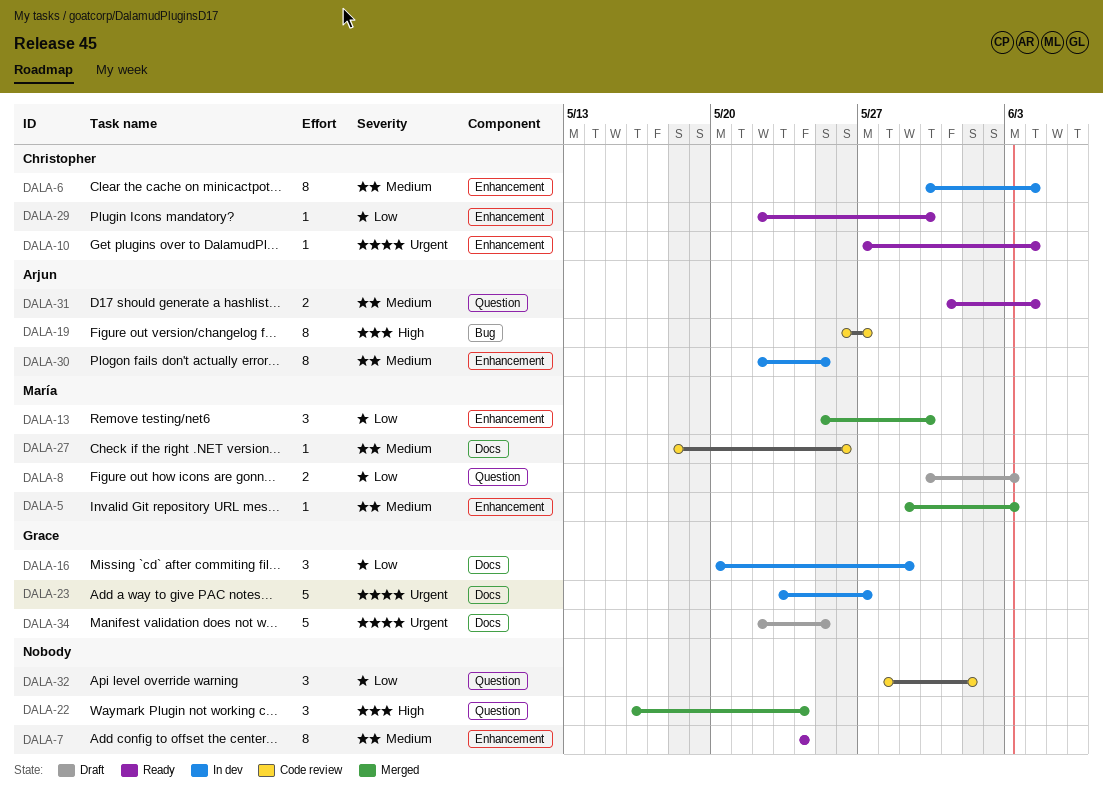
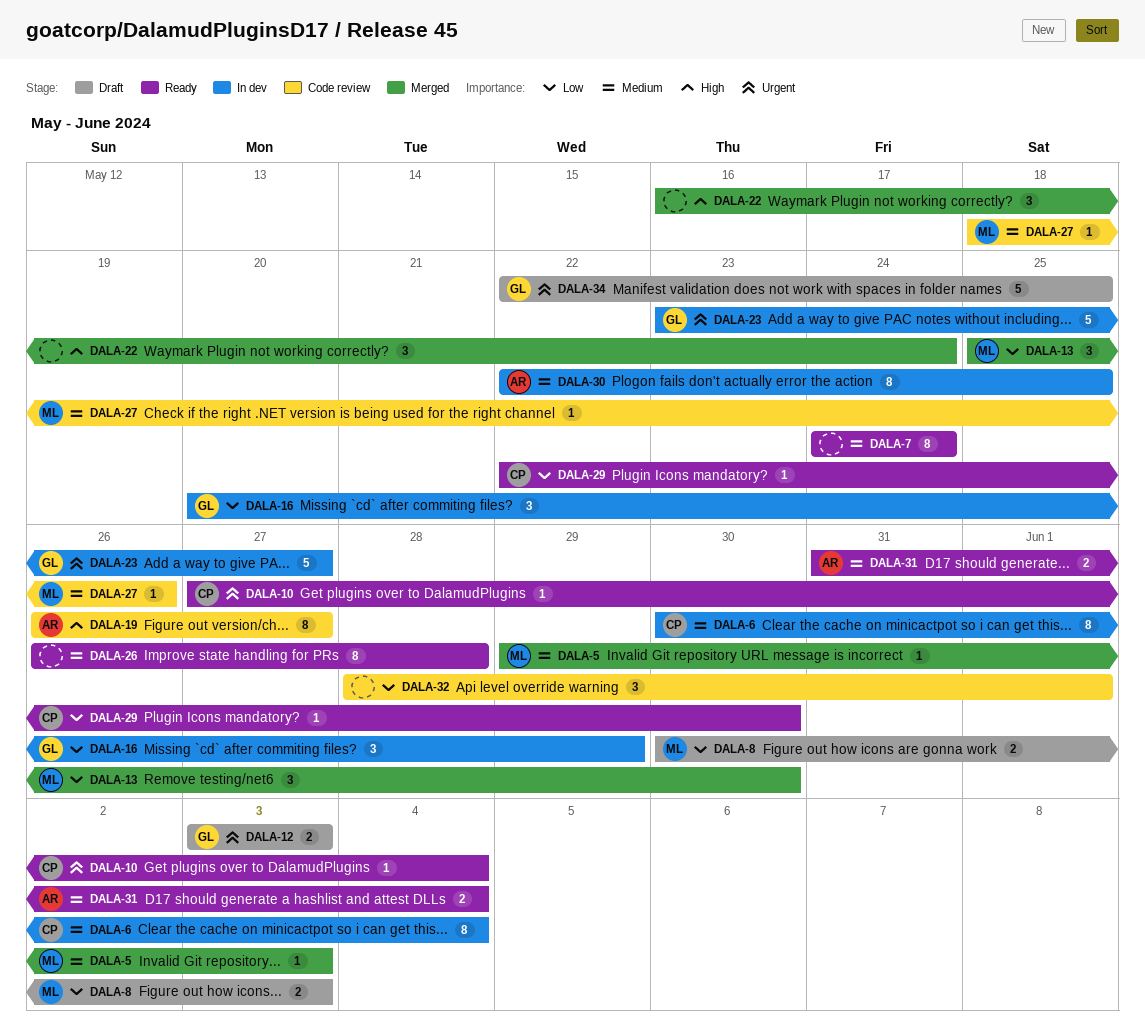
DALA-12: none -> present
DALA-26: none -> present

